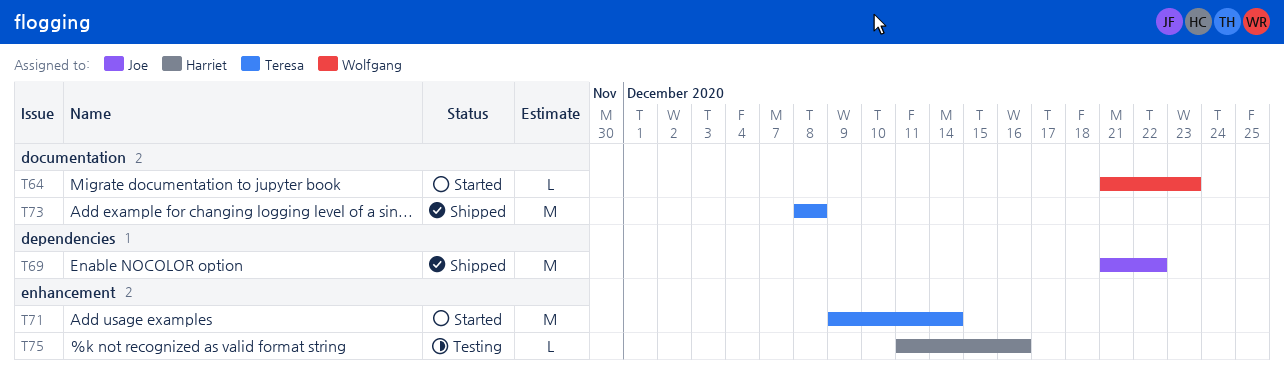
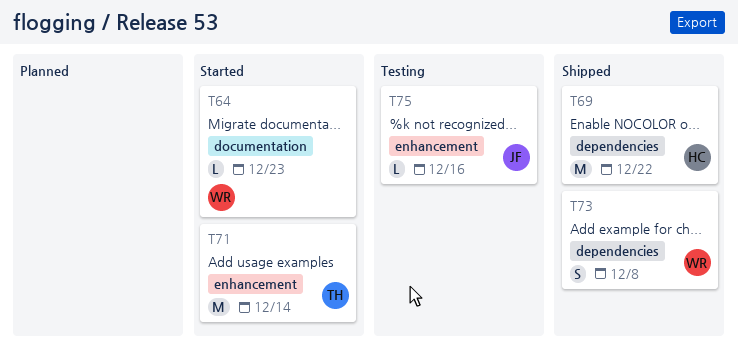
T69, owner: Joe -> Harriet
T73, owner: Teresa -> Wolfgang
T73, label: documentation -> dependencies
T73, estimate: M -> S
T75, owner: Harriet -> Joe

